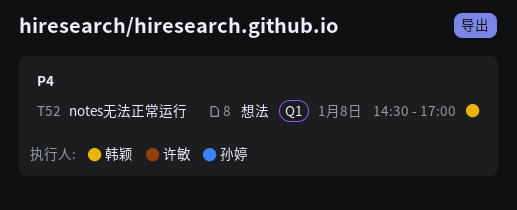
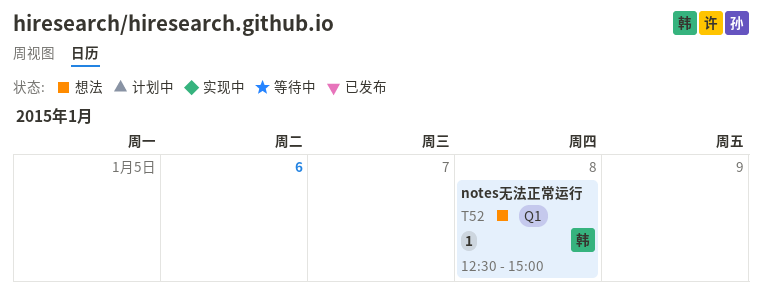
T52, begins: 14:30 -> 12:30
T52, ends: 17:00 -> 15:00

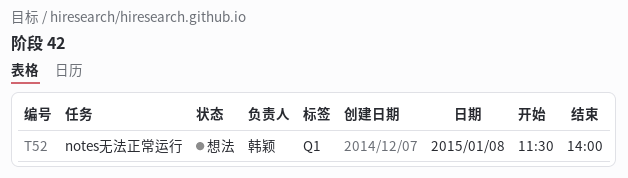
T52, begins: 12:30 -> 11:30
T52, ends: 15:00 -> 14:00

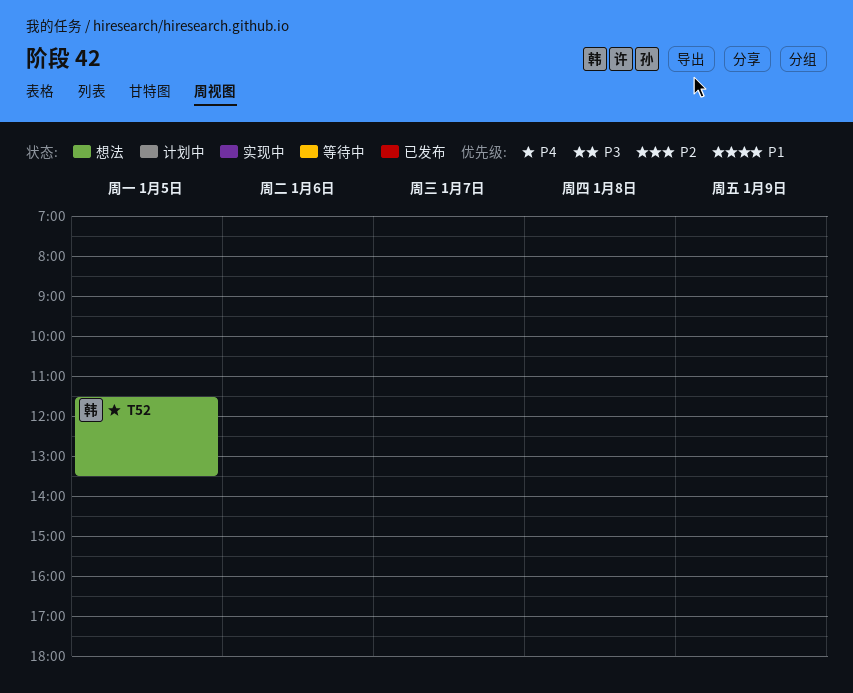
T52, day: Jan 8 -> Jan 5
T52, ends: 14:00 -> 13:30

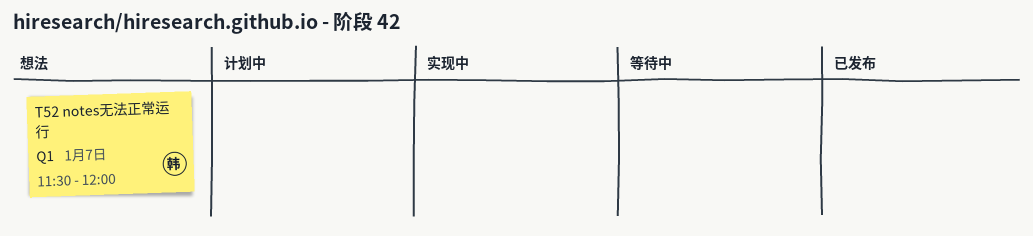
T52, day: Jan 5 -> Jan 7
T52, ends: 13:30 -> 12:00

